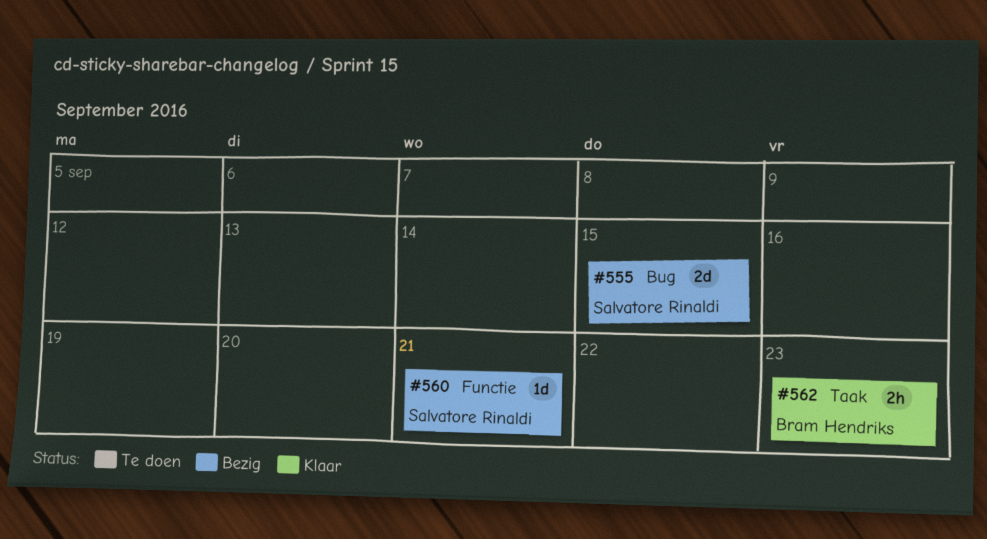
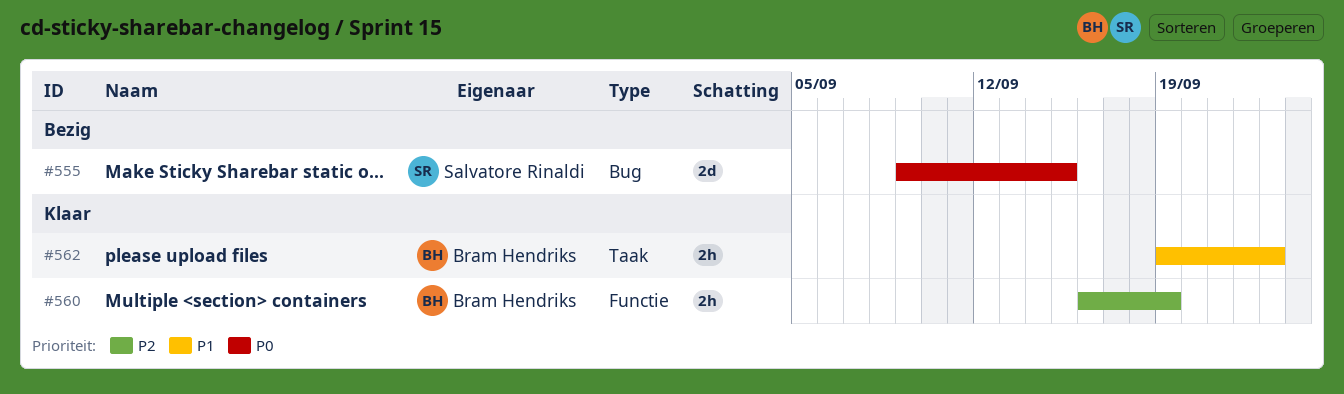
#560, status: Bezig -> Klaar
#560, owner: Salvatore Rinaldi -> Bram Hendriks
#560, estimate: 1d -> 2h
#560, due: Sep 21 -> Sep 19

